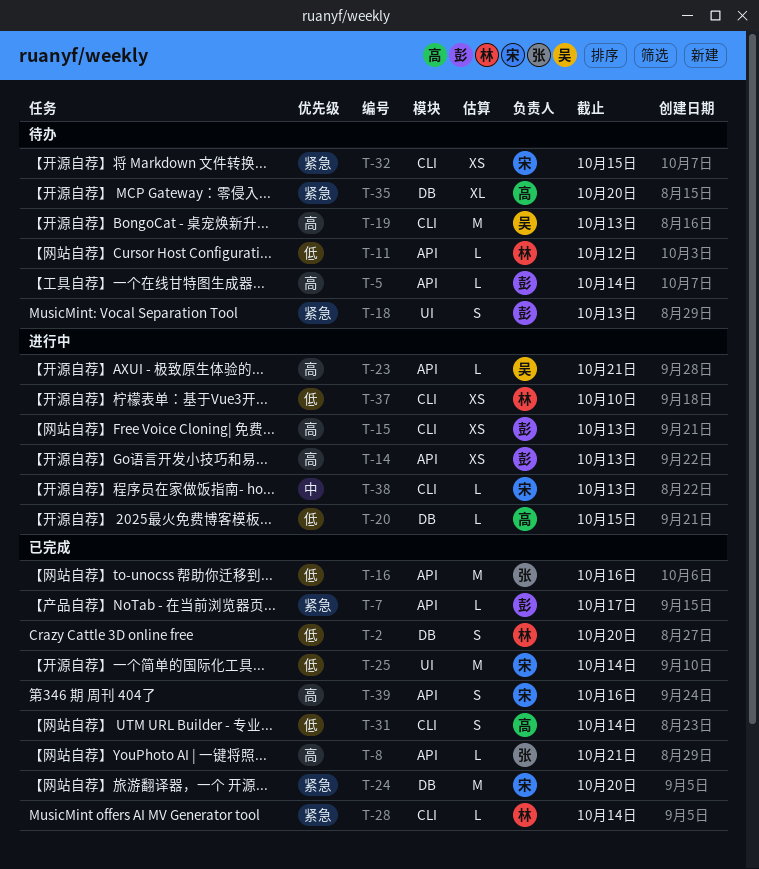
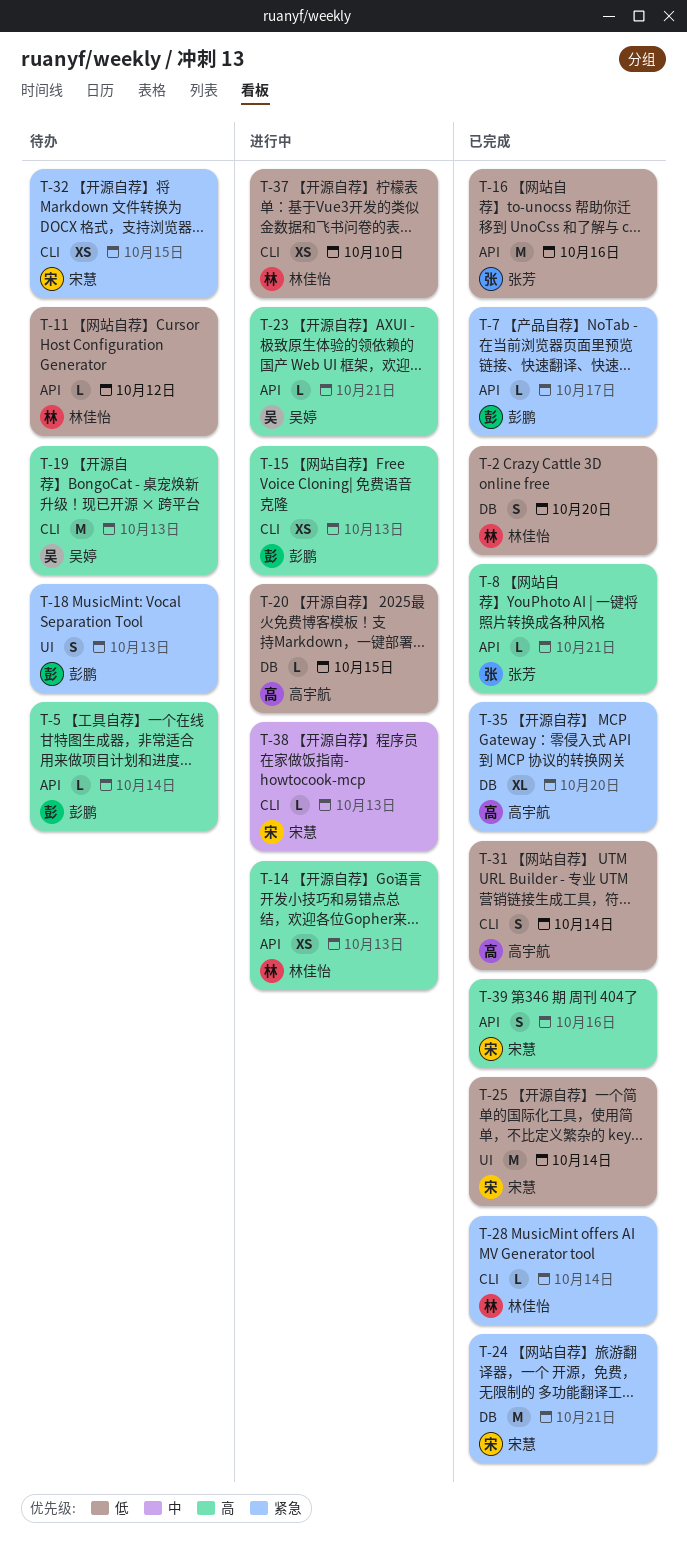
T-14, owner: 彭鹏 -> 林佳怡
T-24, due: Oct 20 -> Oct 21
T-35, status: 待办 -> 已完成

